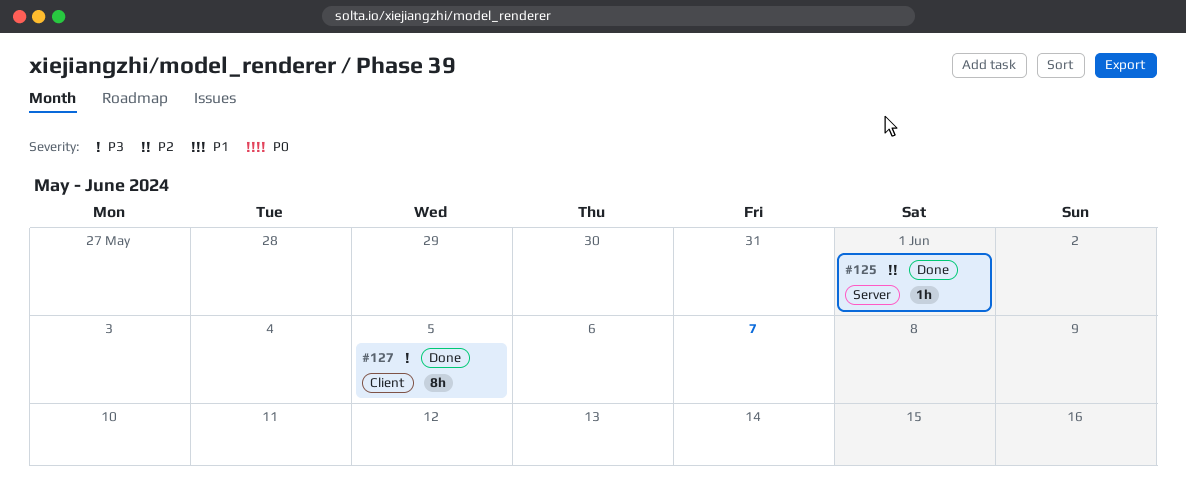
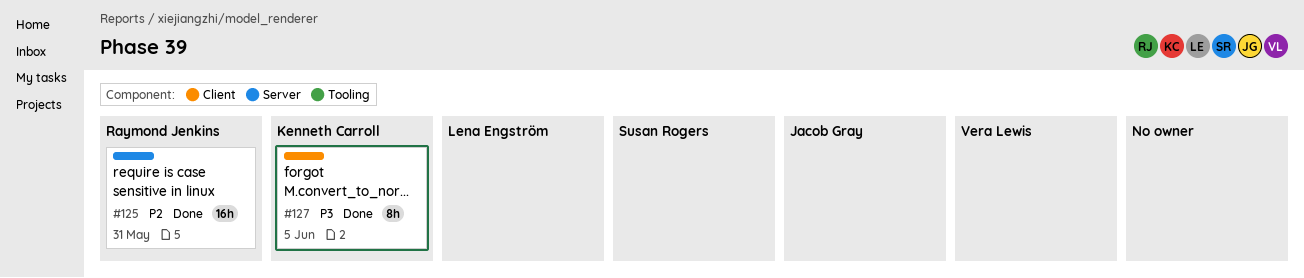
#125, estimate: 1h -> 16h
#125, due: Jun 1 -> May 31

